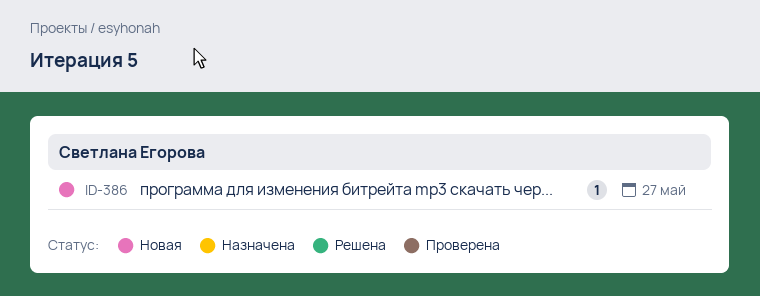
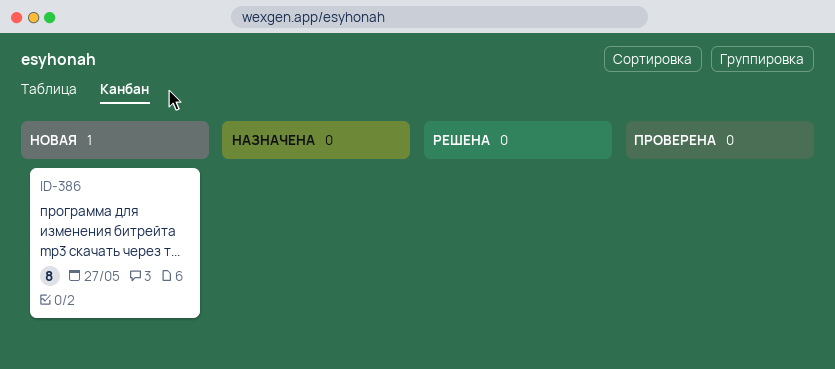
ID-386, estimate: 1 -> 8

